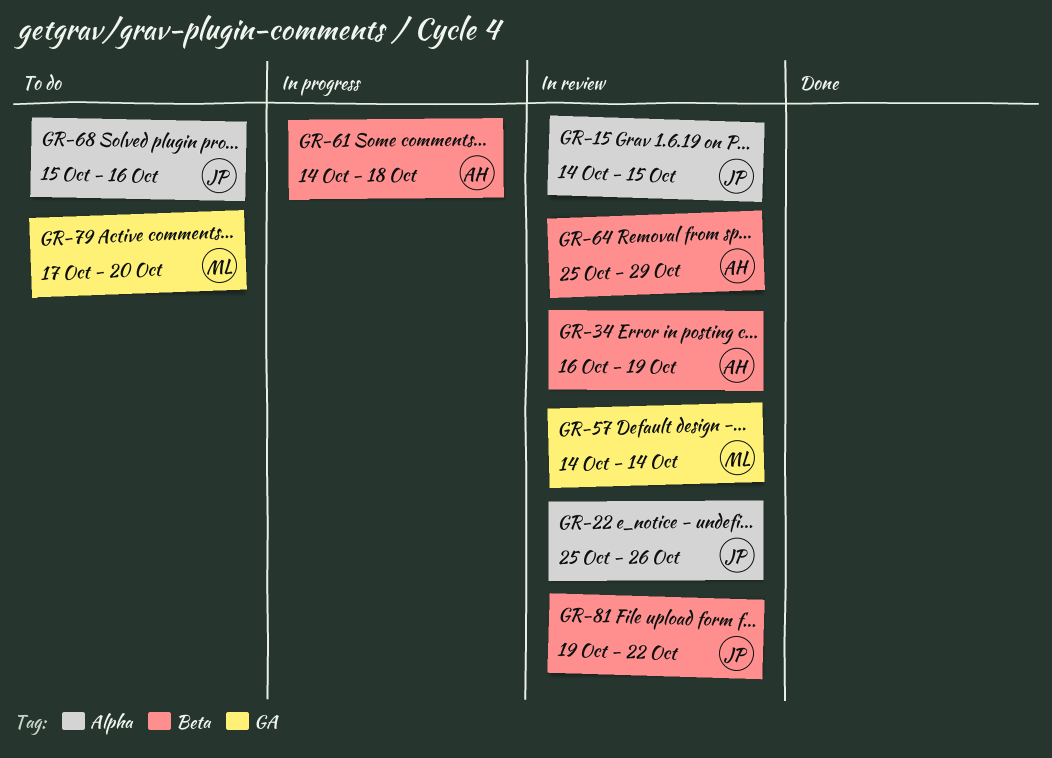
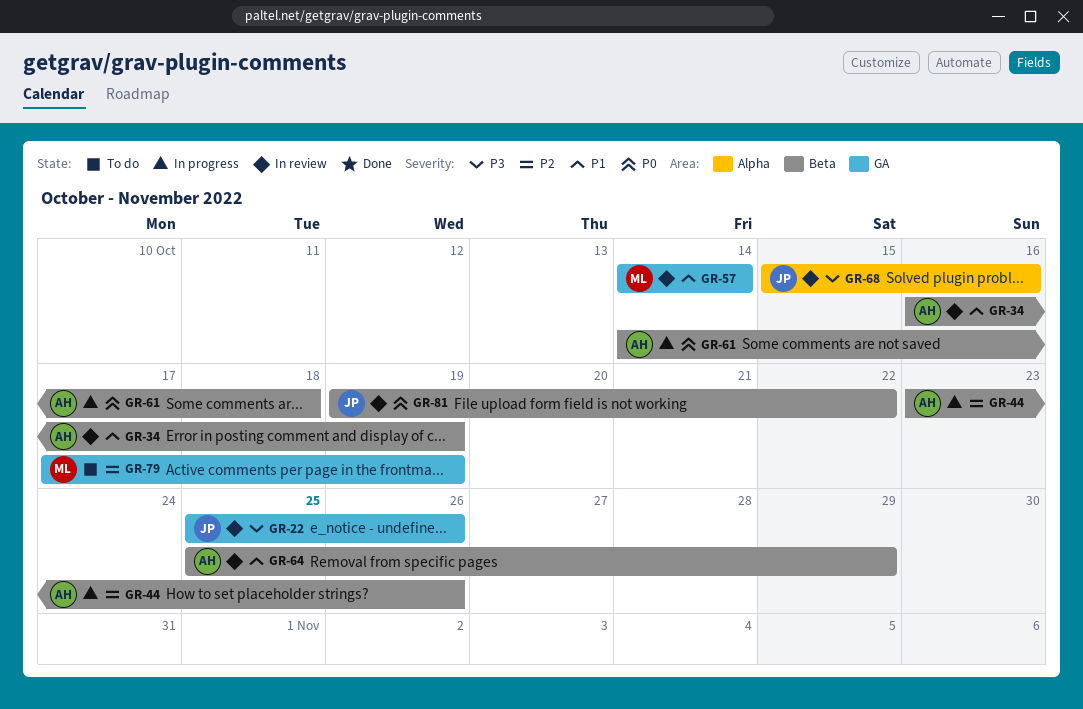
GR-15: present -> none
GR-22, label: Alpha -> GA
GR-44: none -> present
GR-68, status: To do -> In review
GR-79, due: Oct 20 -> Oct 19

